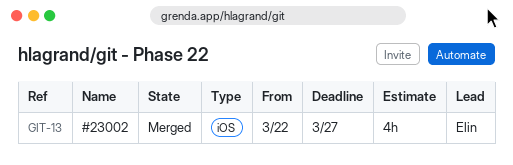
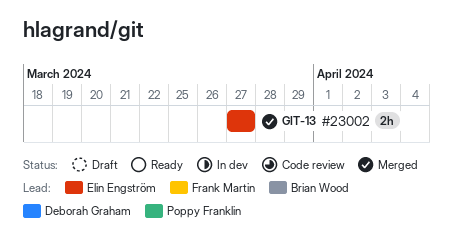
GIT-13, estimate: 4h -> 2h
GIT-13, start: Mar 22 -> Mar 27

